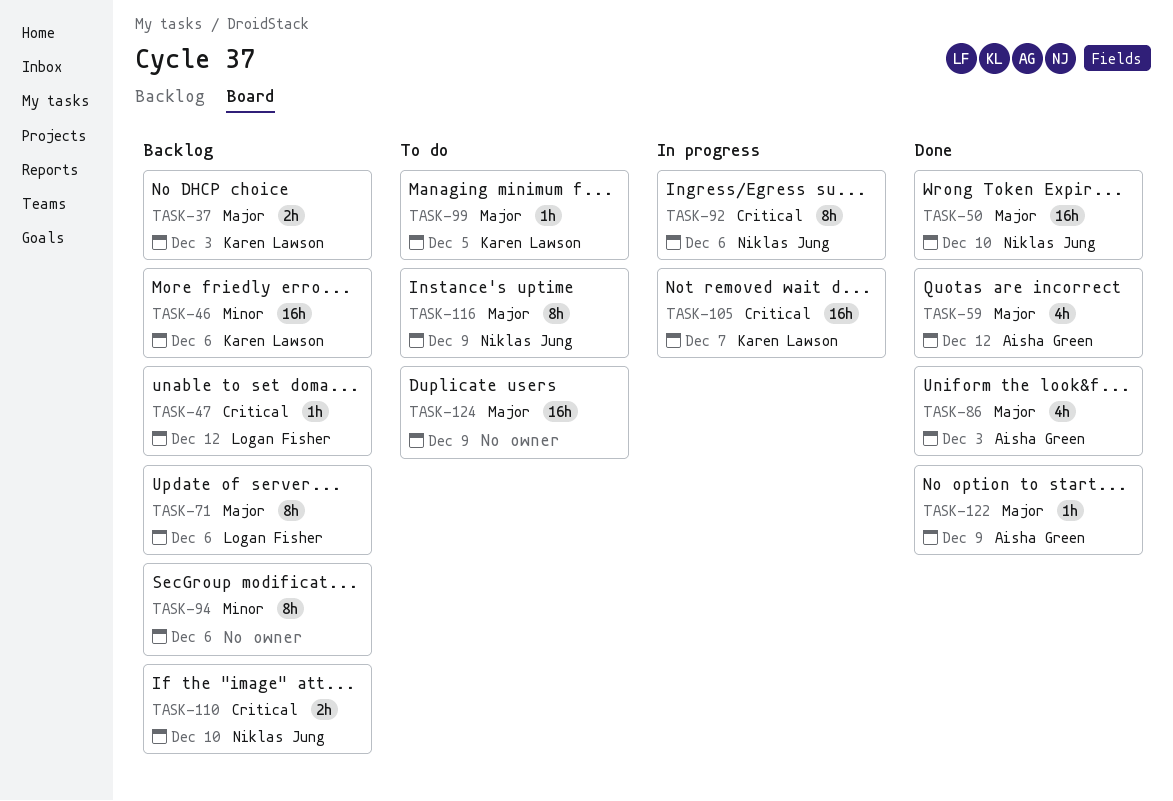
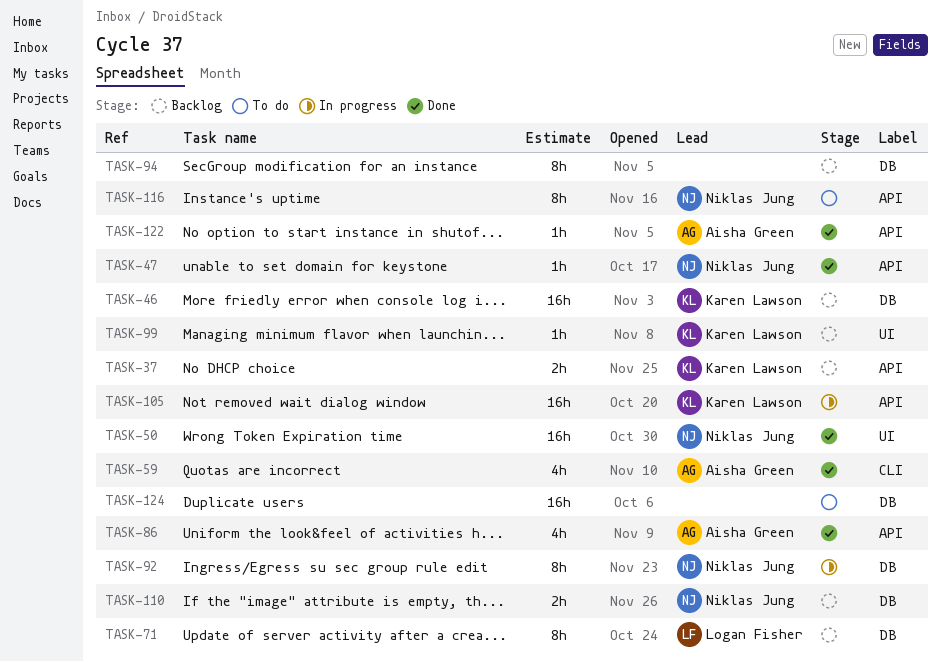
TASK-47, status: Backlog -> Done
TASK-47, owner: Logan Fisher -> Niklas Jung
TASK-99, status: To do -> Backlog

